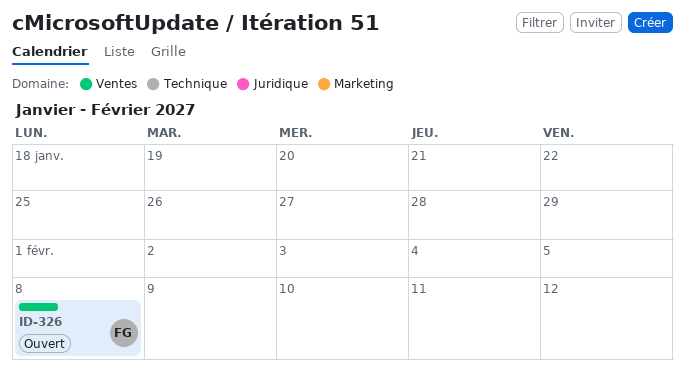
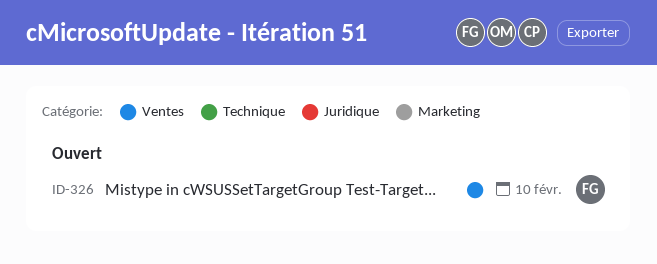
ID-326, due: Feb 8 -> Feb 10

